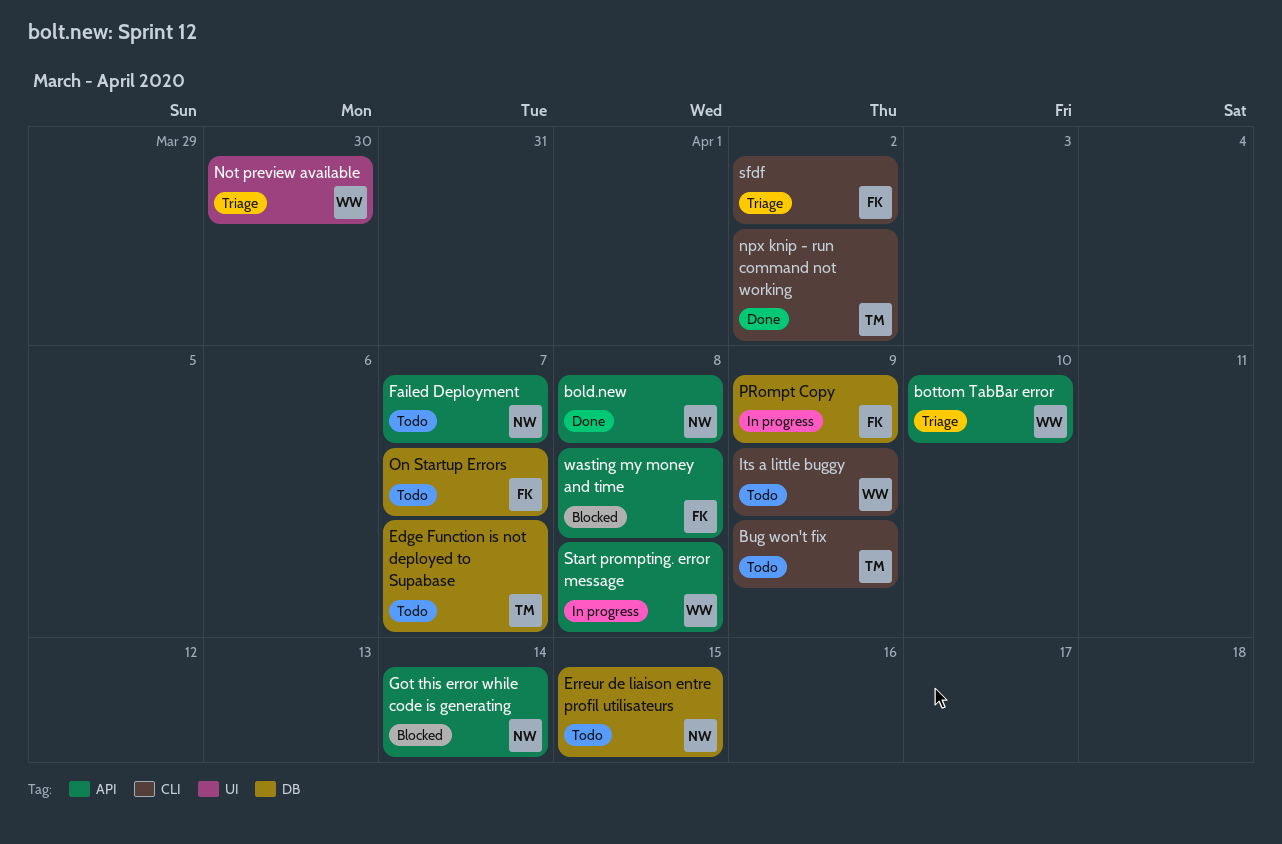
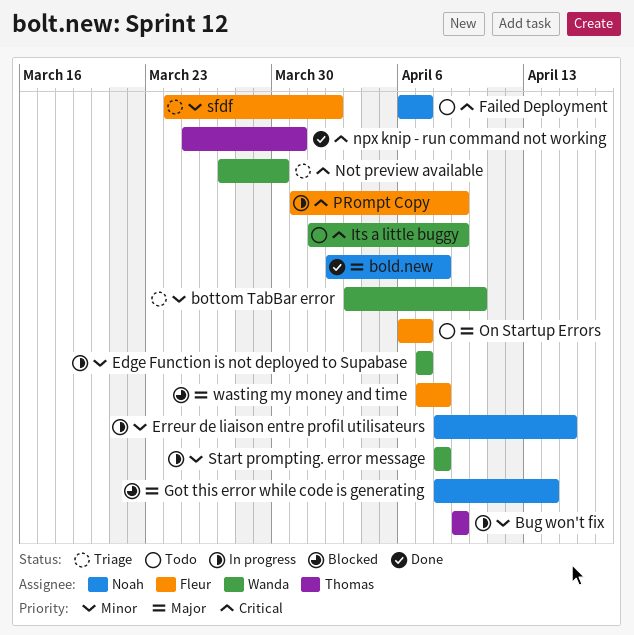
Bug won't fix, status: Todo -> In progress
Edge Function is not deployed to Supabase, status: Todo -> In progress
Edge Function is not deployed to Supabase, owner: Thomas -> Wanda
Erreur de liaison entre profil utilisateurs, status: Todo -> In progress
npx knip - run command not working, due: Apr 2 -> Mar 31

